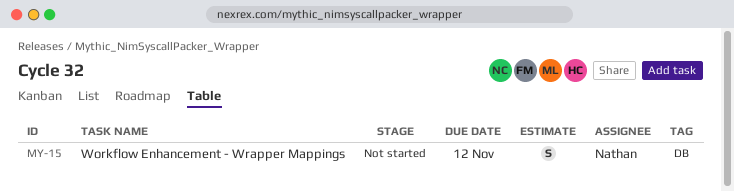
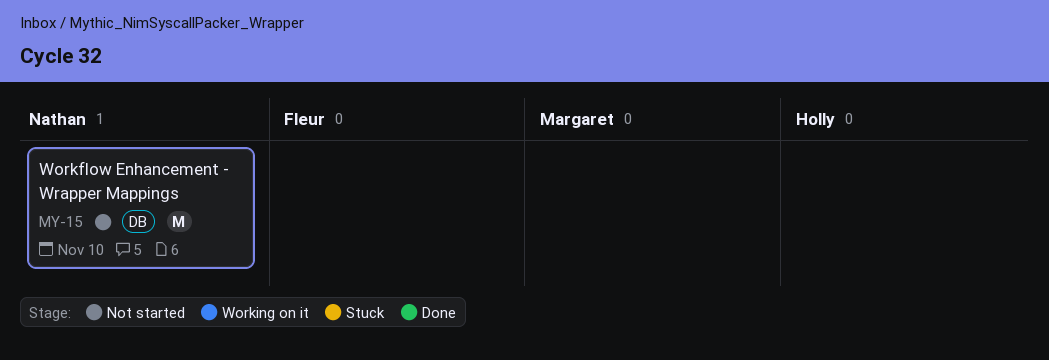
MY-15, estimate: S -> M
MY-15, due: Nov 12 -> Nov 10

